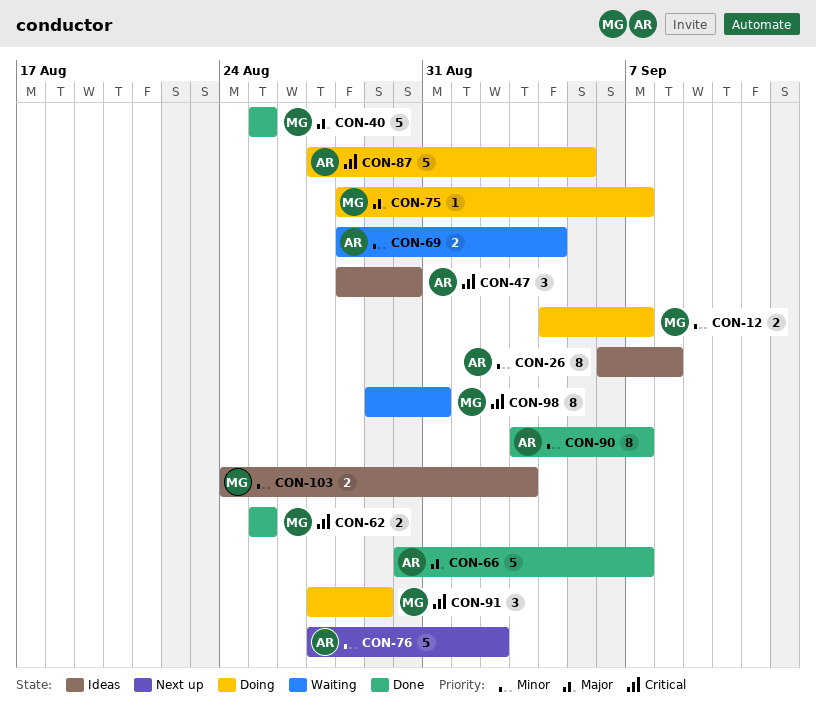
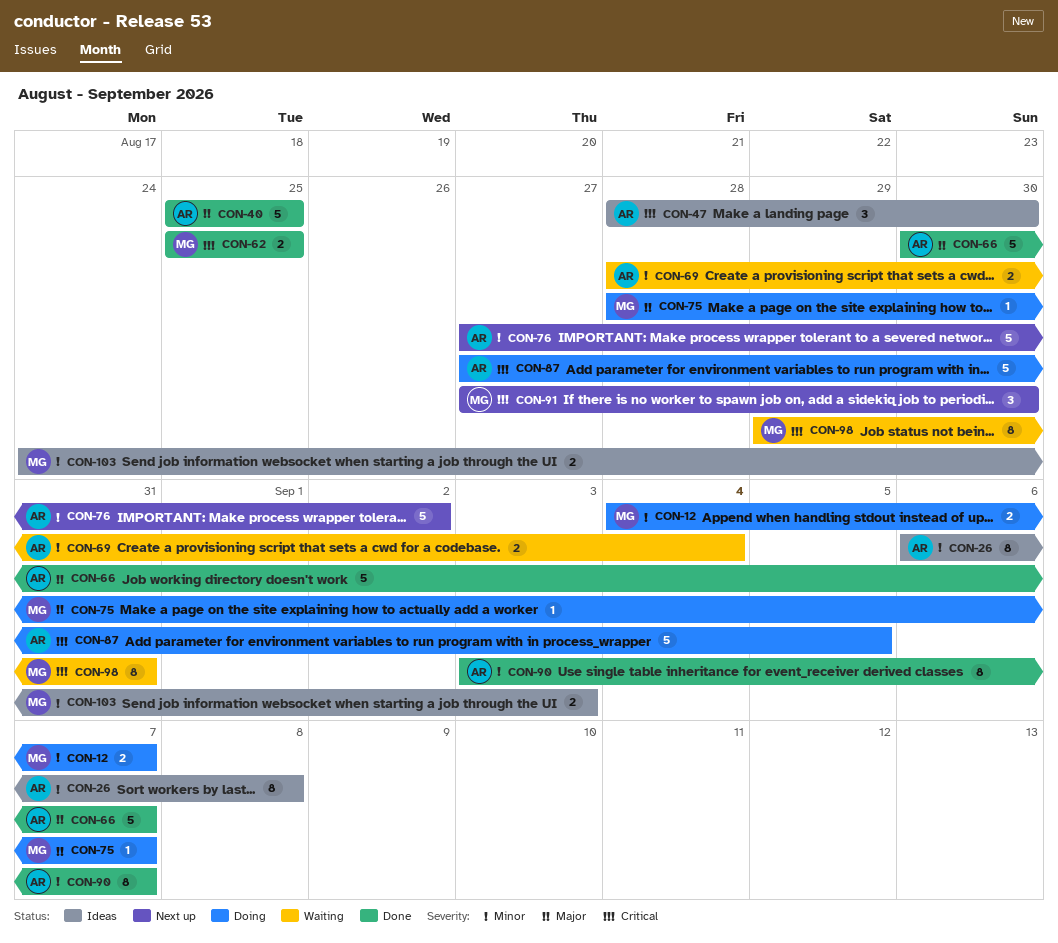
CON-40, owner: MG -> AR
CON-91, status: Doing -> Next up
CON-91, due: Aug 29 -> Aug 30

